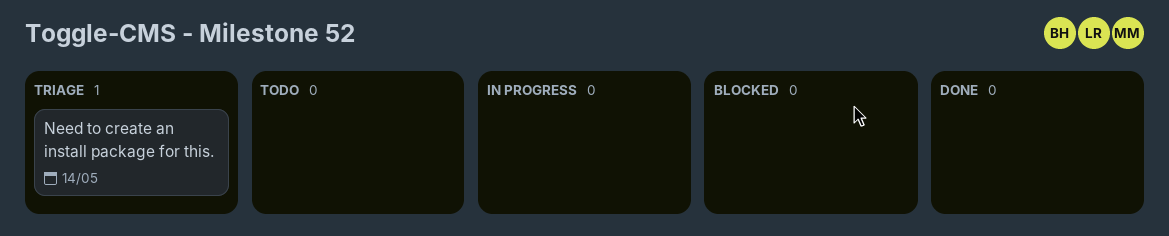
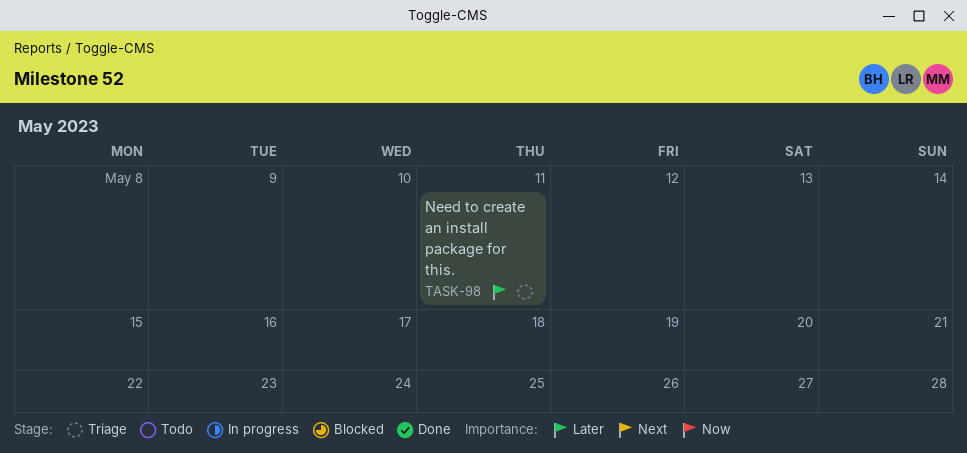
Need to create an install package for this., due: May 14 -> May 11

